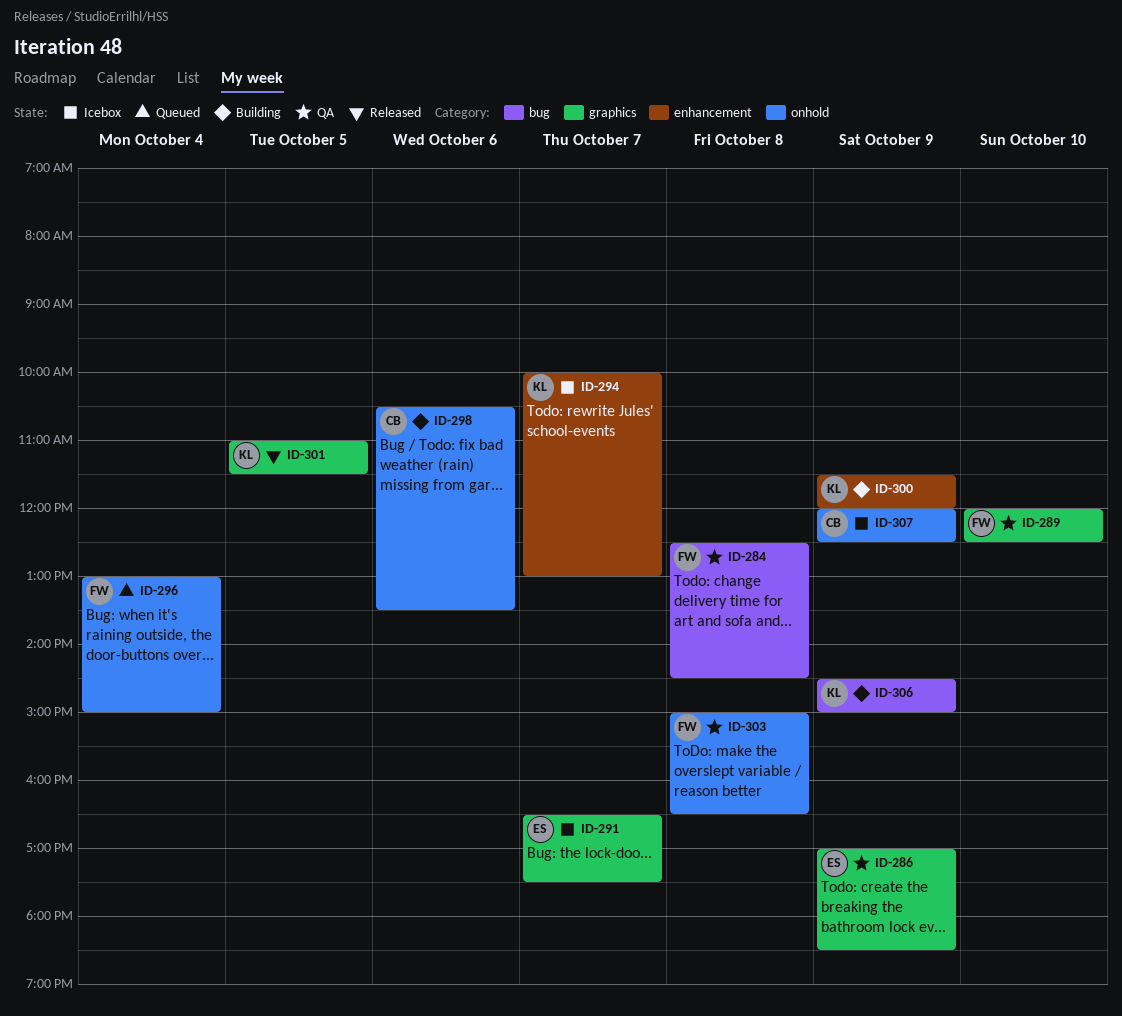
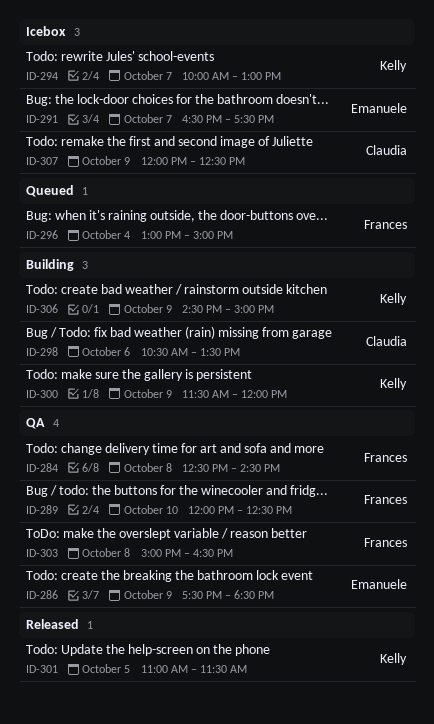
ID-286, begins: 17:00 -> 17:30

